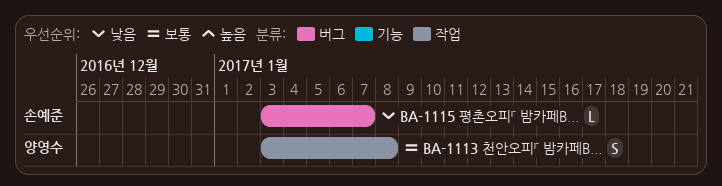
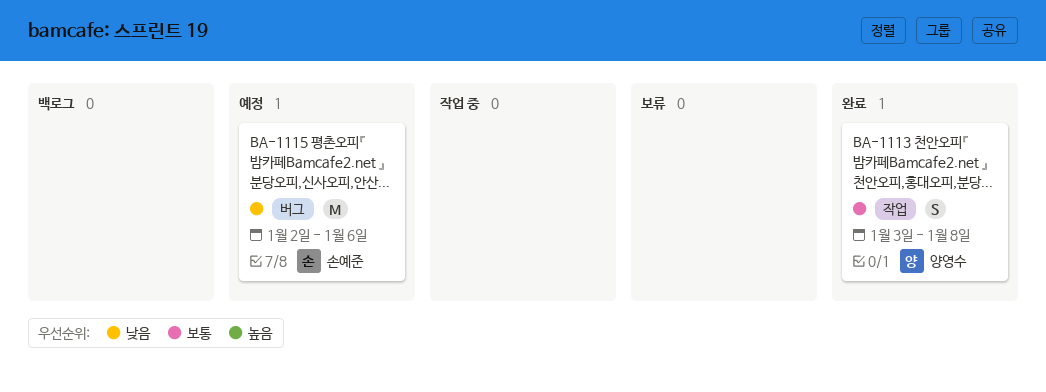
BA-1115, estimate: L -> M
BA-1115, start: Jan 3 -> Jan 2
BA-1115, due: Jan 7 -> Jan 6

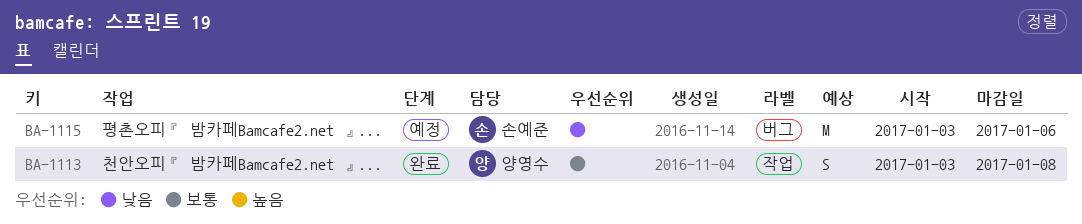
BA-1115, start: Jan 2 -> Jan 3

